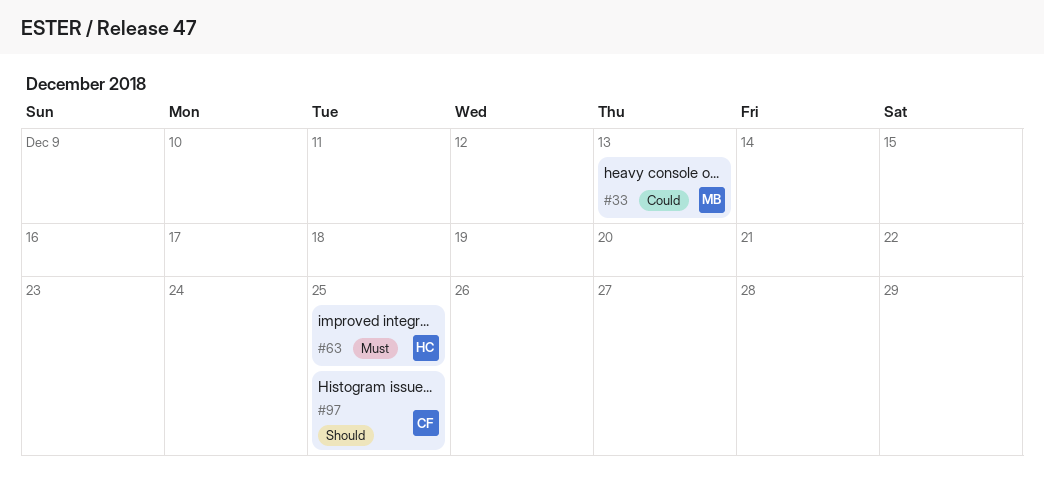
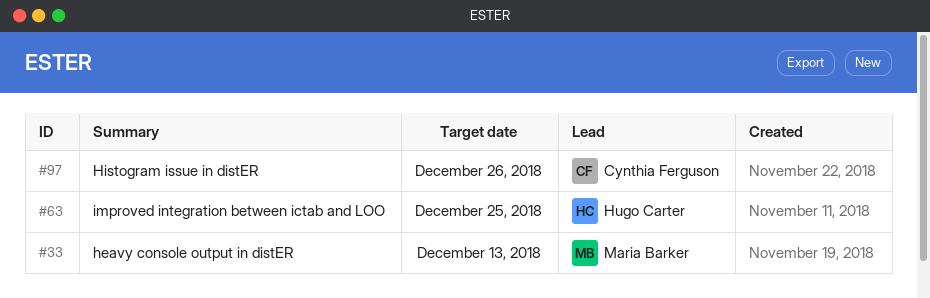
#97, due: Dec 25 -> Dec 26

